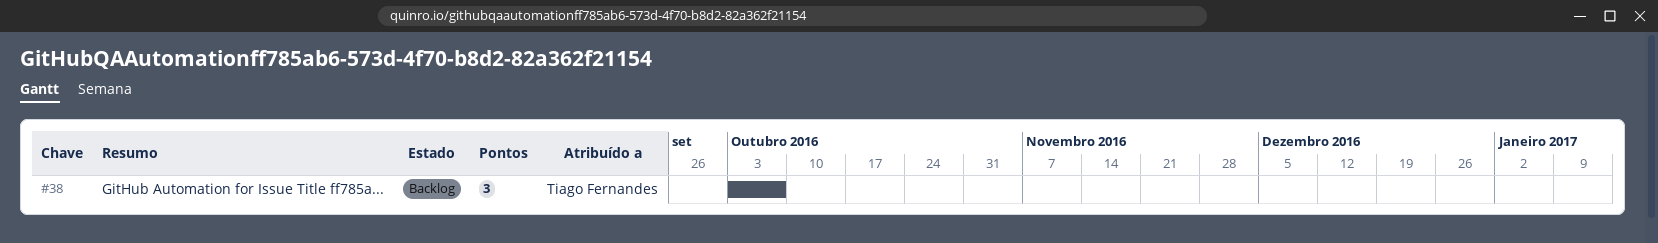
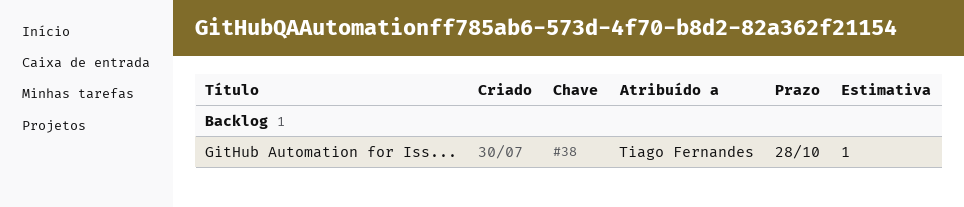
#38, estimate: 3 -> 1
#38, due: Oct 7 -> Oct 28

